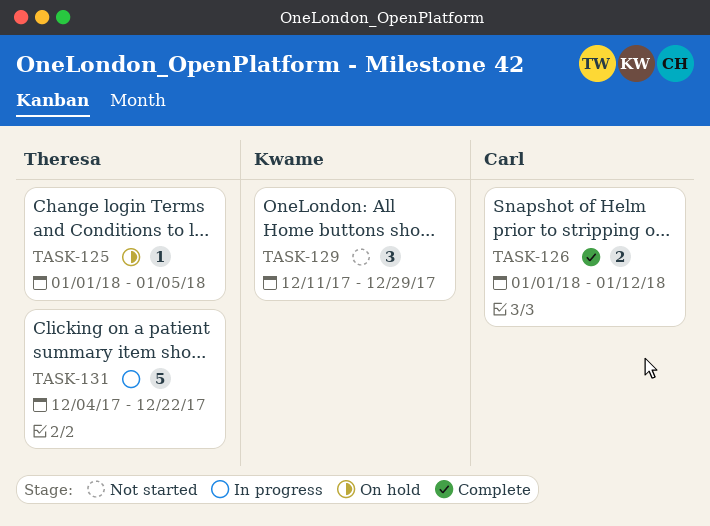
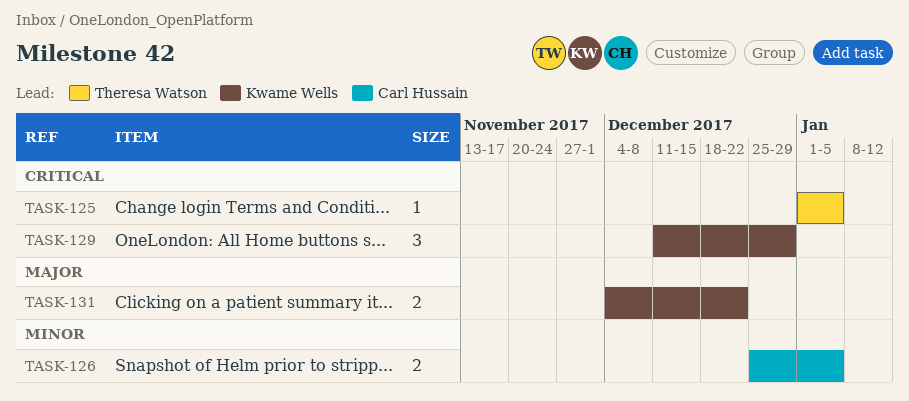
TASK-126, start: Jan 1 -> Dec 25
TASK-126, due: Jan 12 -> Jan 5
TASK-131, owner: Theresa Watson -> Kwame Wells
TASK-131, estimate: 5 -> 2

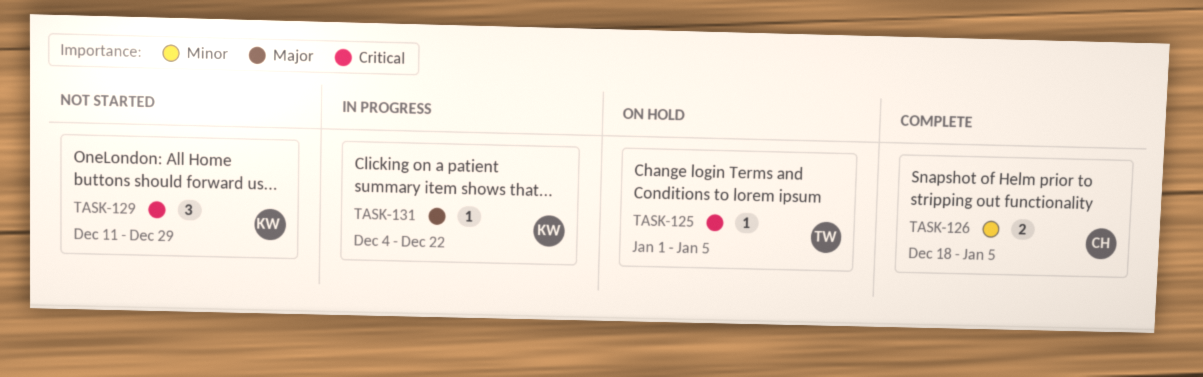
TASK-126, start: Dec 25 -> Dec 18
TASK-131, estimate: 2 -> 1

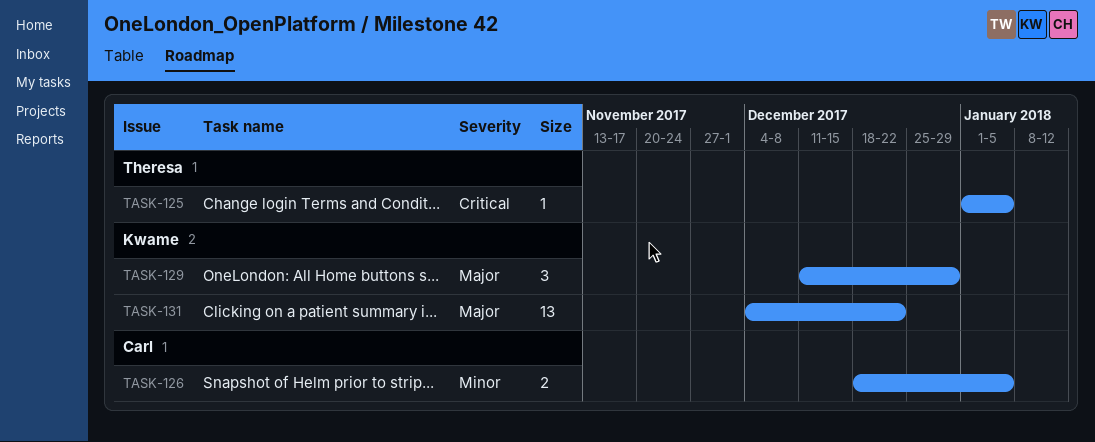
TASK-129, priority: Critical -> Major
TASK-131, estimate: 1 -> 13

